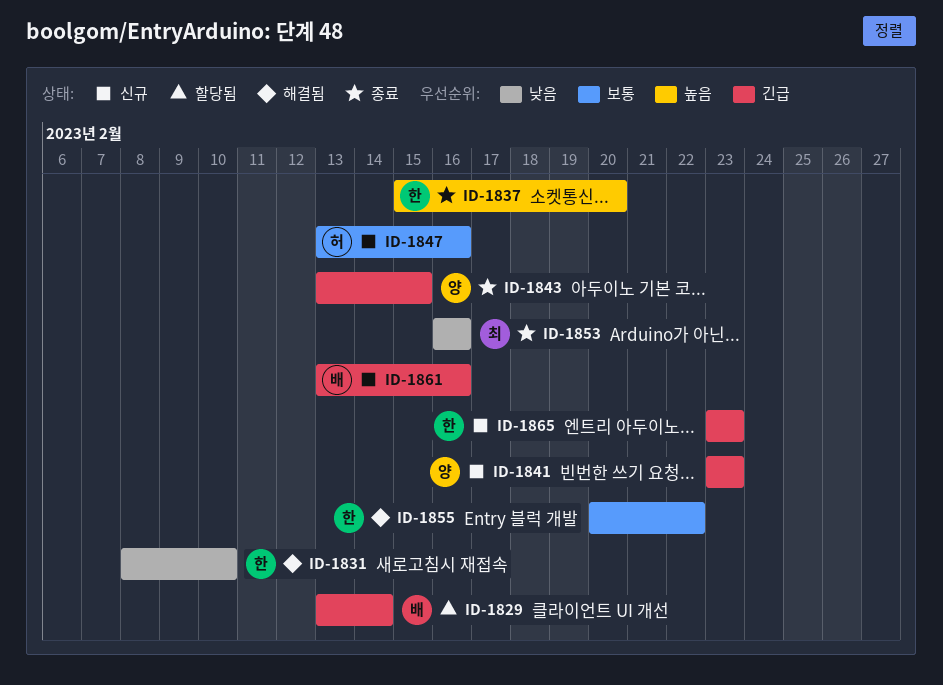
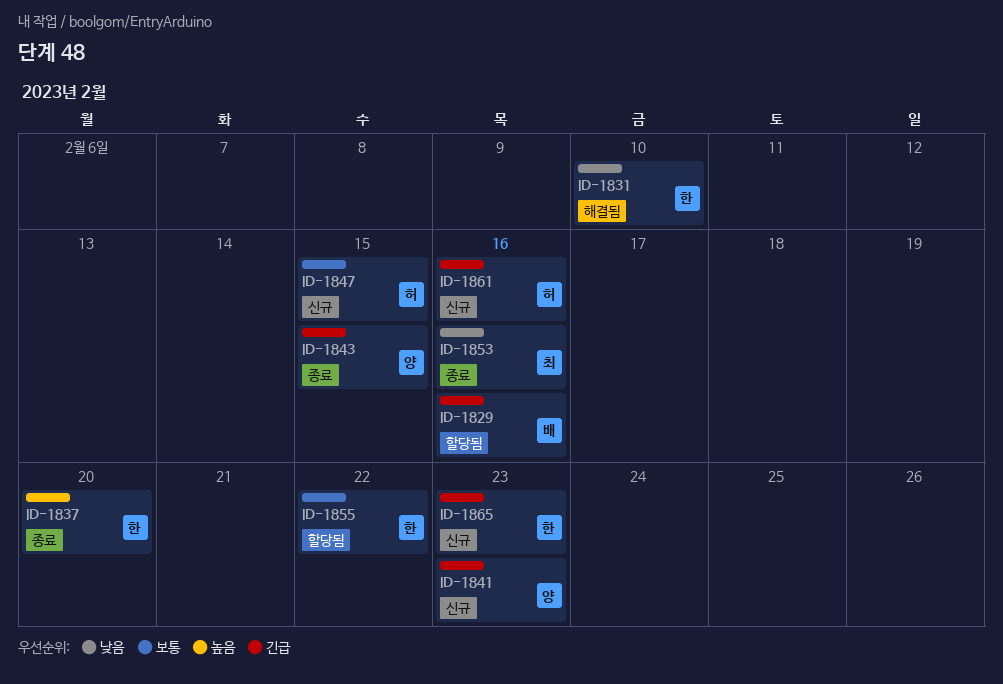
ID-1829, due: Feb 14 -> Feb 16
ID-1847, due: Feb 16 -> Feb 15
ID-1855, status: 해결됨 -> 할당됨
ID-1861, owner: 배 -> 허

